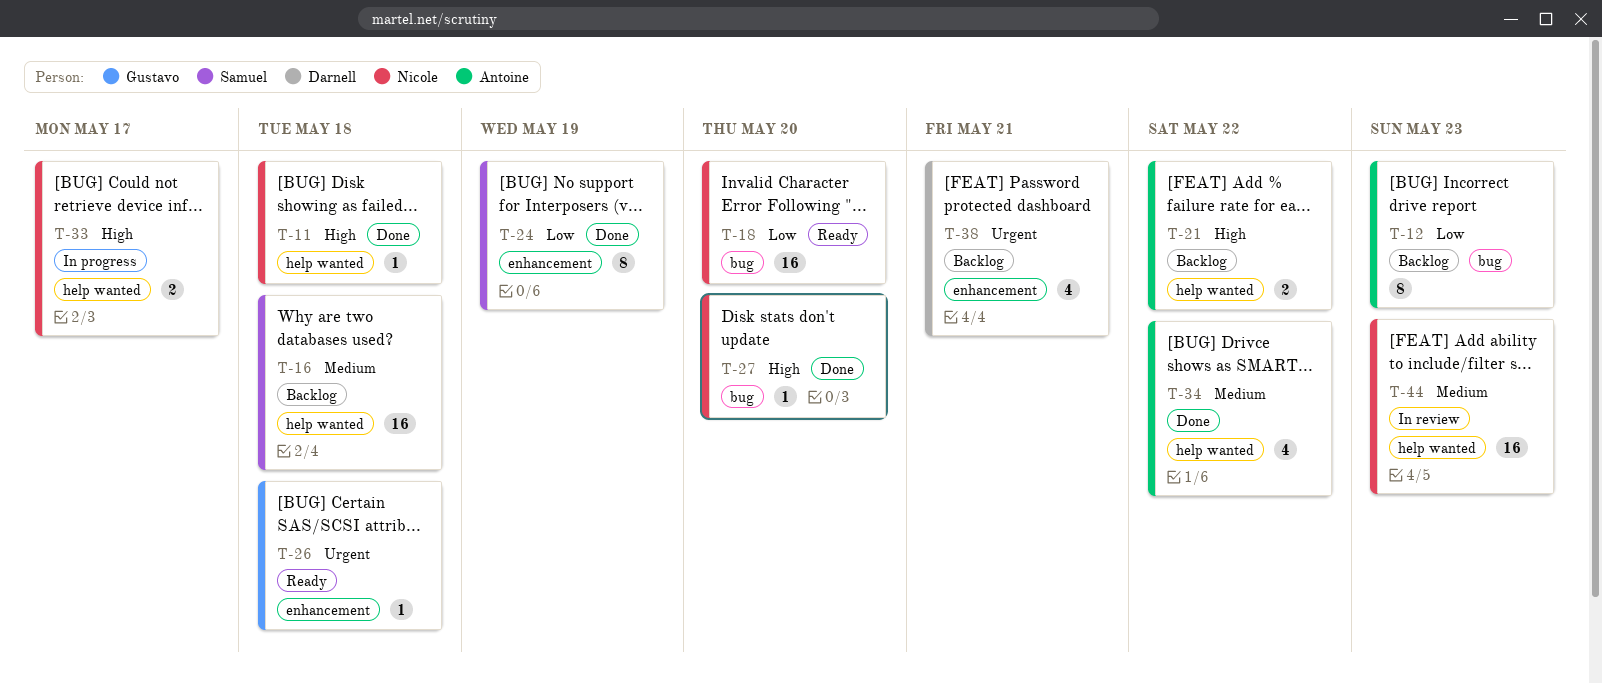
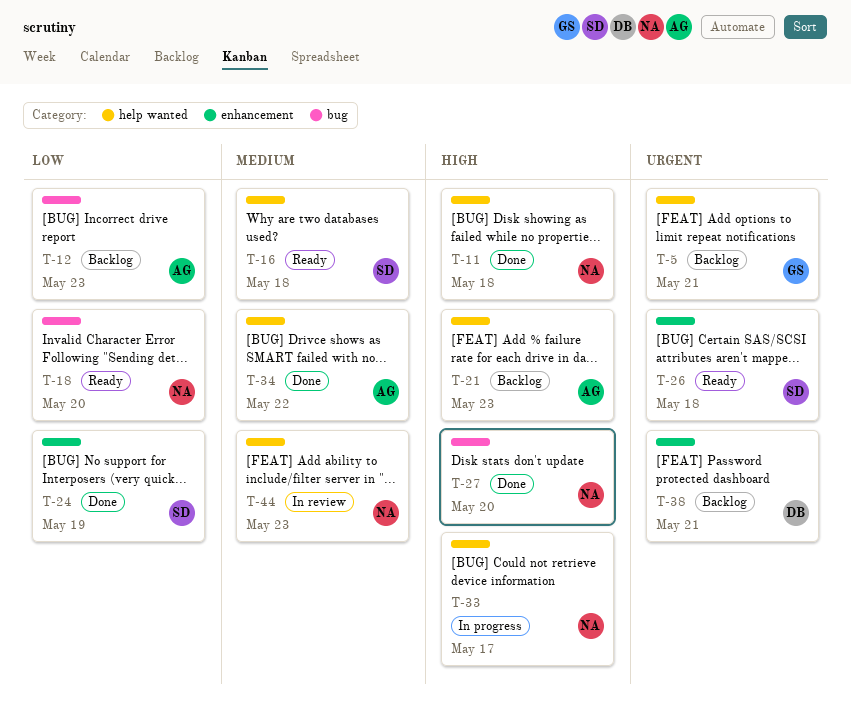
T-5: none -> present
T-16, status: Backlog -> Ready
T-21, due: May 22 -> May 23
T-26, owner: Gustavo -> Samuel

